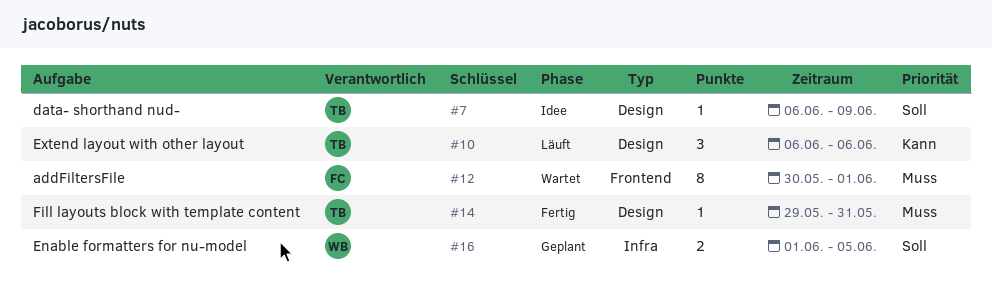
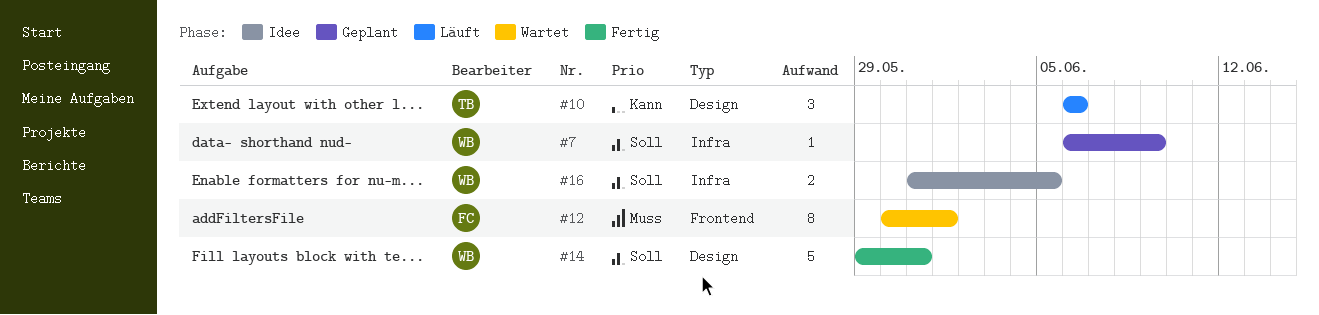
#7, status: Idee -> Geplant
#7, owner: TB -> WB
#7, label: Design -> Infra
#14, owner: TB -> WB
#14, priority: Muss -> Soll
#14, estimate: 1 -> 5
#16, status: Geplant -> Idee
#16, start: Jun 1 -> May 31

